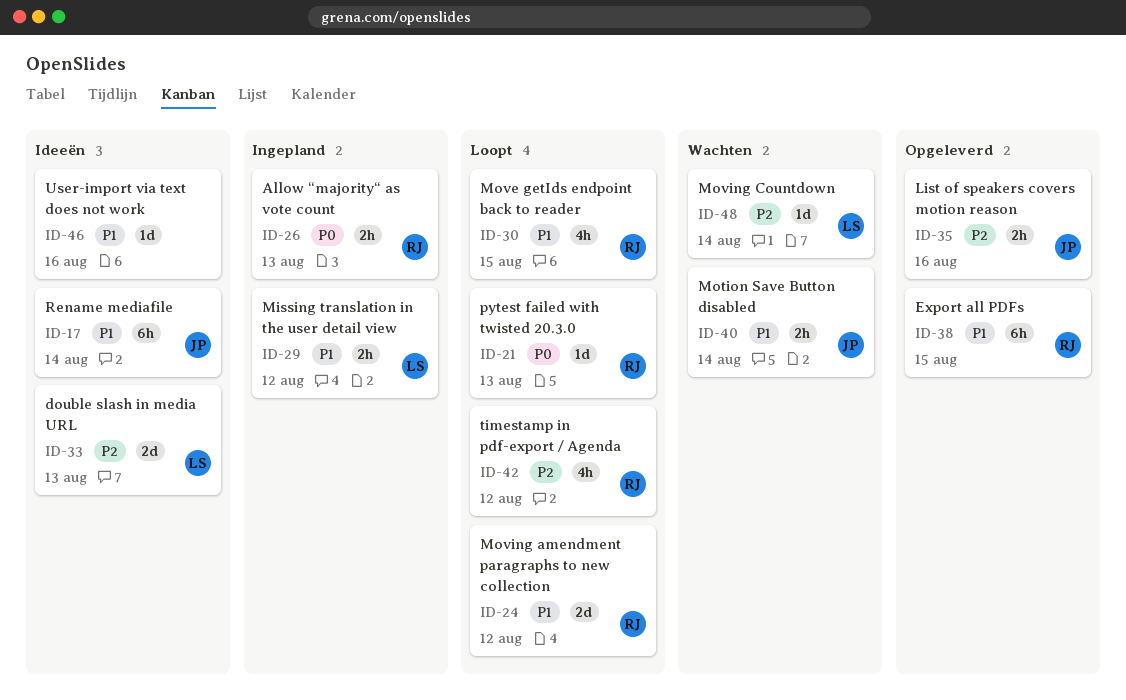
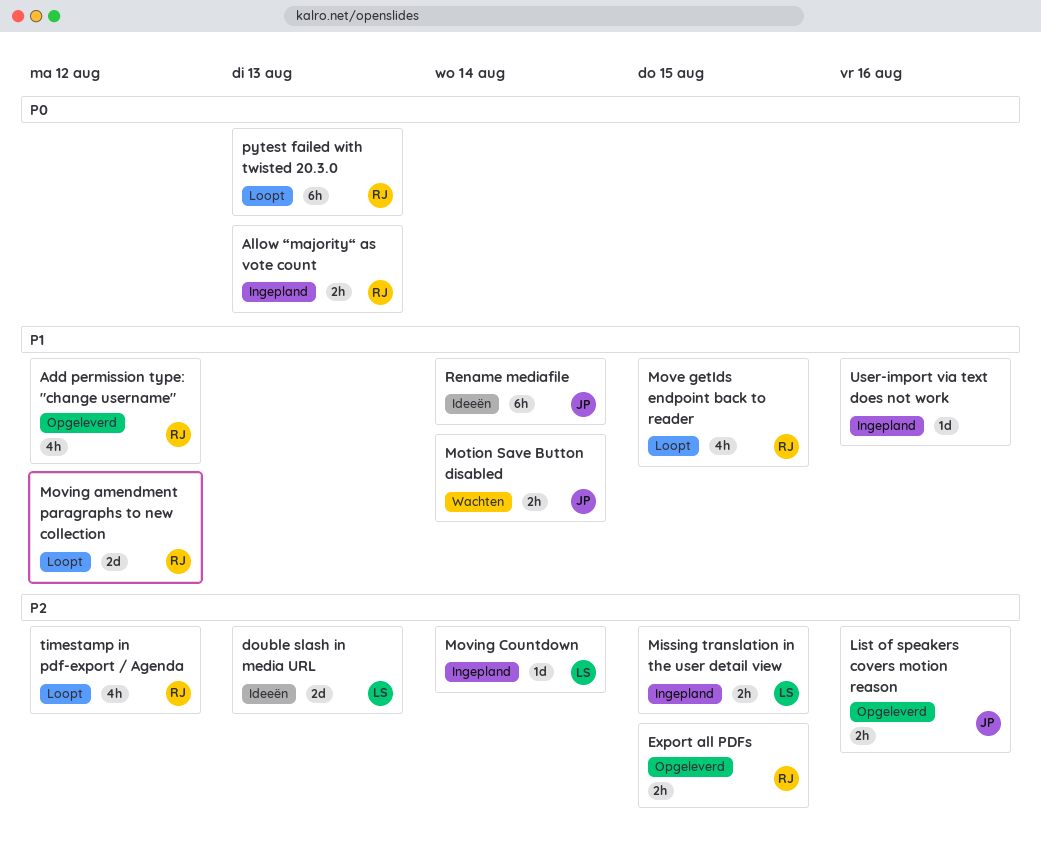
Add permission type: "change username": none -> present
Export all PDFs, priority: P1 -> P2
Export all PDFs, estimate: 6h -> 2h
Missing translation in the user detail view, priority: P1 -> P2
Missing translation in the user detail view, due: Aug 12 -> Aug 15
Moving Countdown, status: Wachten -> Ingepland
pytest failed with twisted 20.3.0, estimate: 1d -> 6h
User-import via text does not work, status: Ideeën -> Ingepland

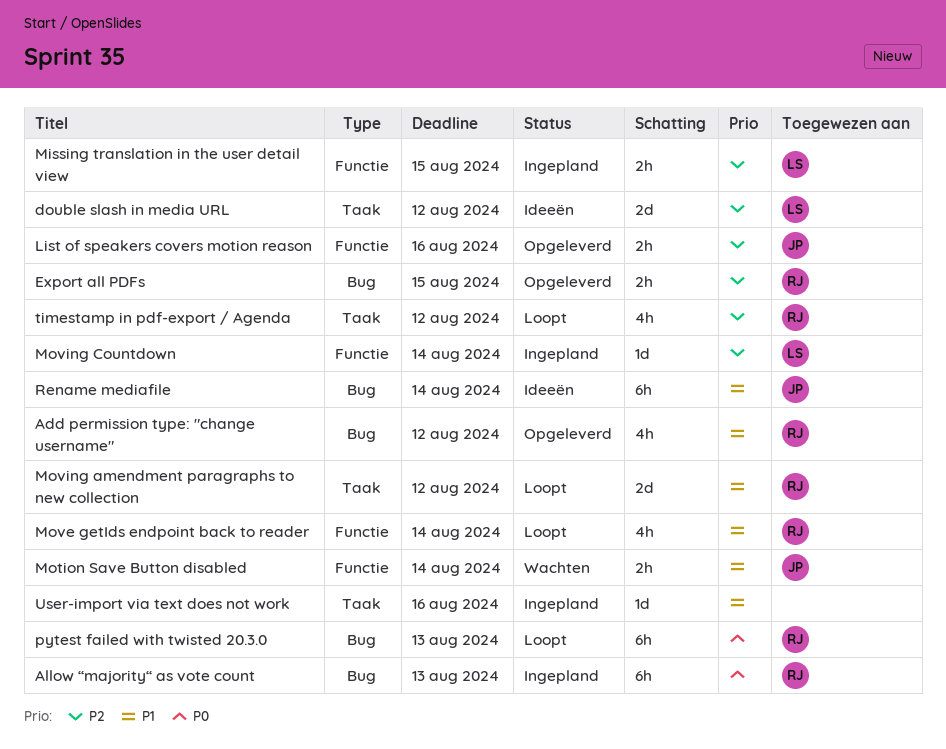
Allow “majority“ as vote count, estimate: 2h -> 6h
double slash in media URL, due: Aug 13 -> Aug 12
Move getIds endpoint back to reader, due: Aug 15 -> Aug 14

